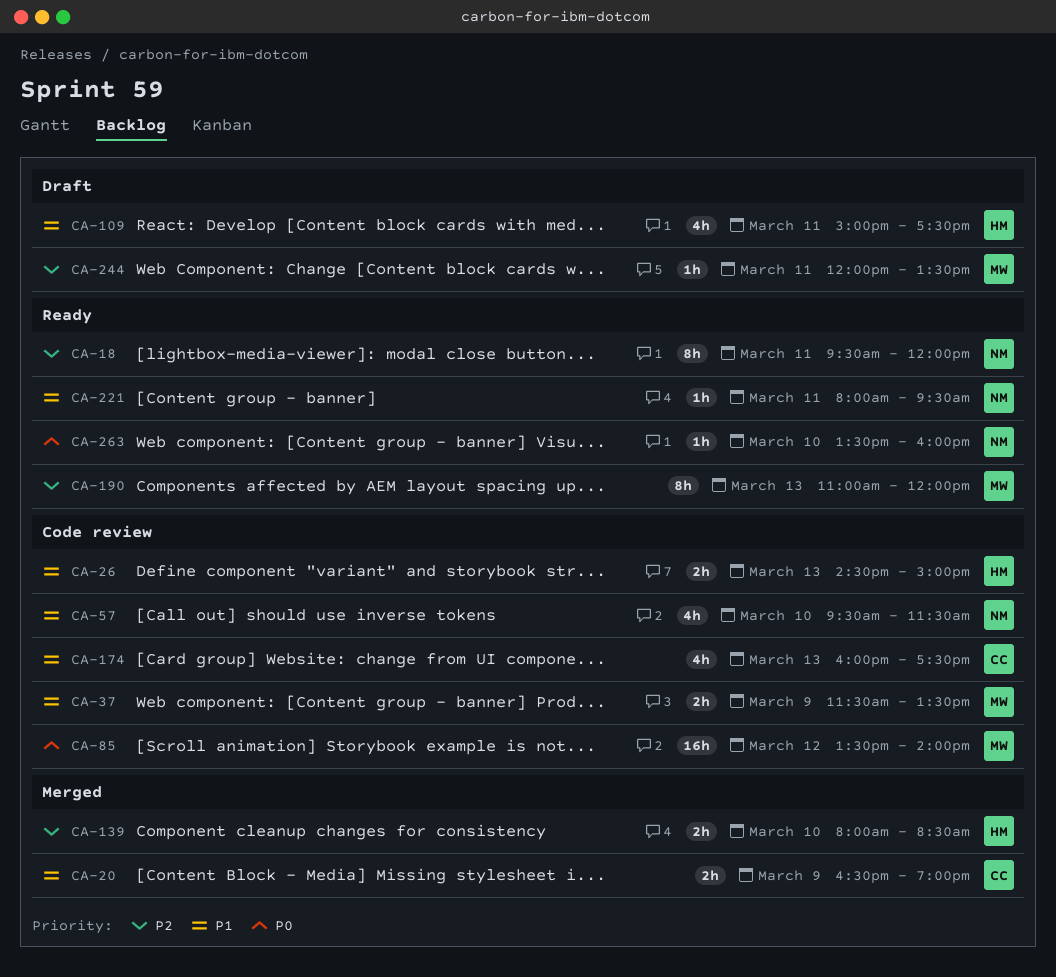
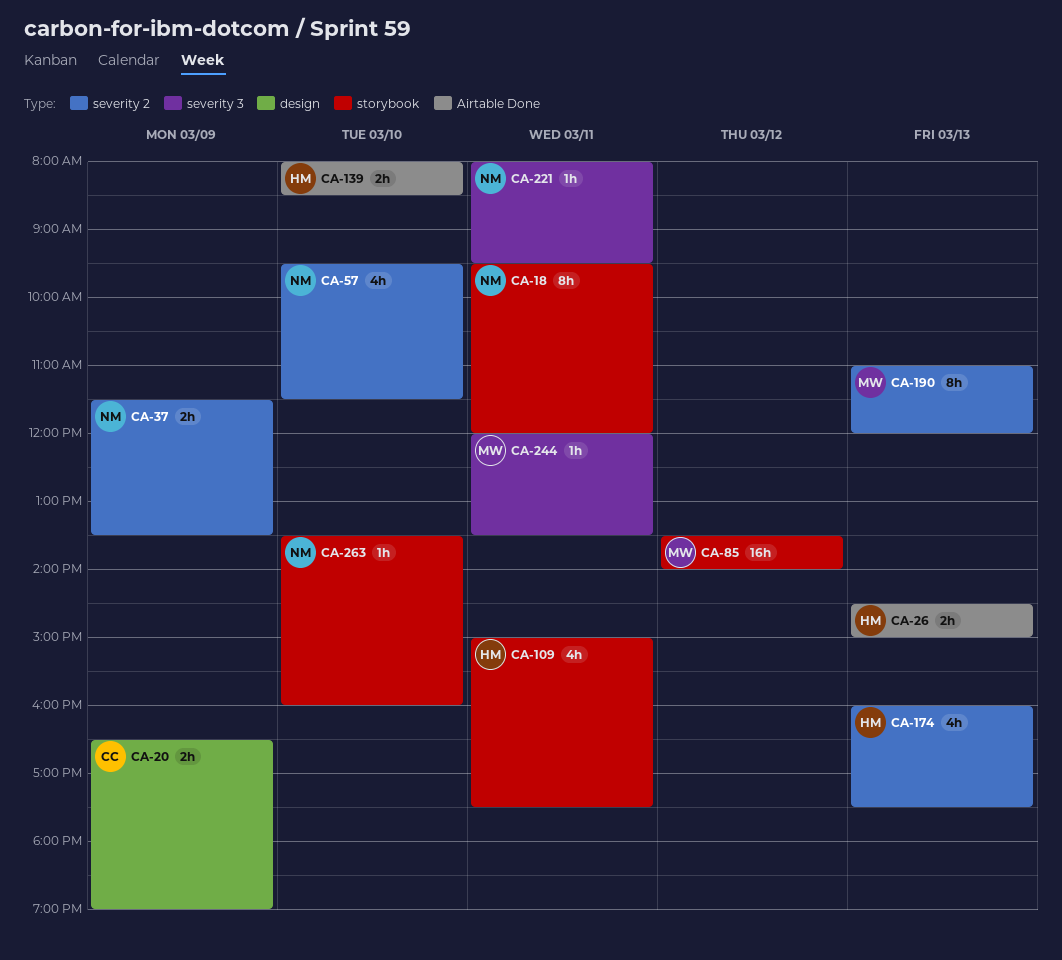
CA-37, owner: MW -> NM
CA-174, owner: CC -> HM

